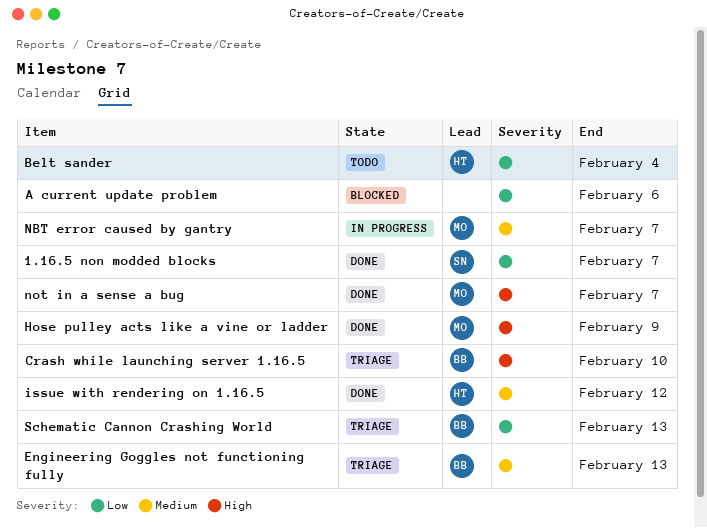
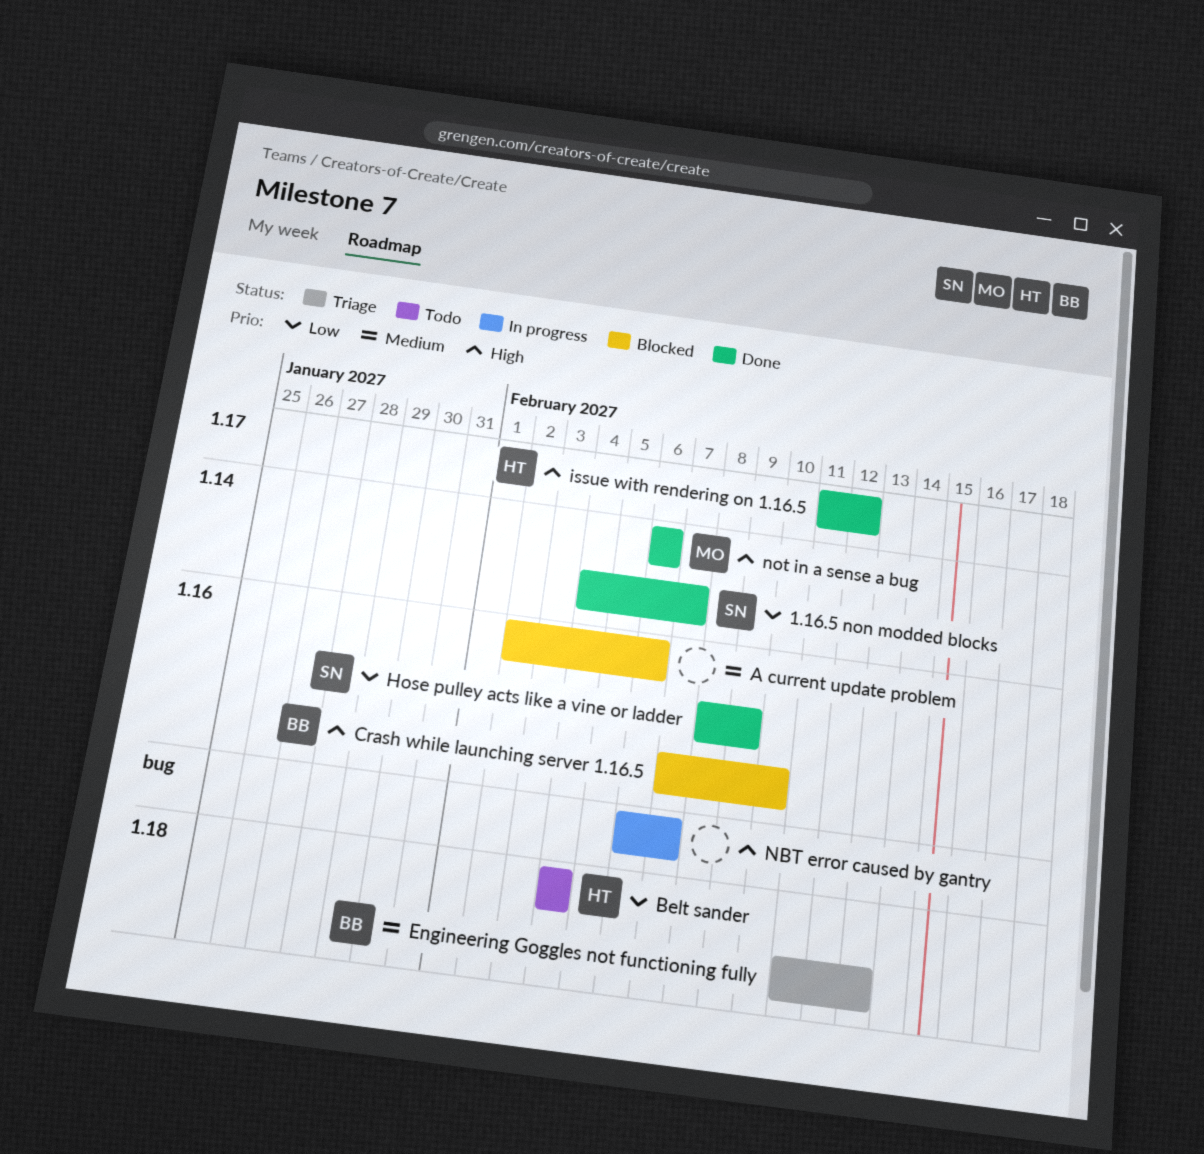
A current update problem, priority: Low -> Medium
Crash while launching server 1.16.5, status: Triage -> Blocked
Hose pulley acts like a vine or ladder, owner: MO -> SN
Hose pulley acts like a vine or ladder, priority: High -> Low
issue with rendering on 1.16.5, priority: Medium -> High
NBT error caused by gantry, owner: MO -> none
NBT error caused by gantry, priority: Medium -> High
not in a sense a bug, due: Feb 7 -> Feb 6
Schematic Cannon Crashing World: present -> none

